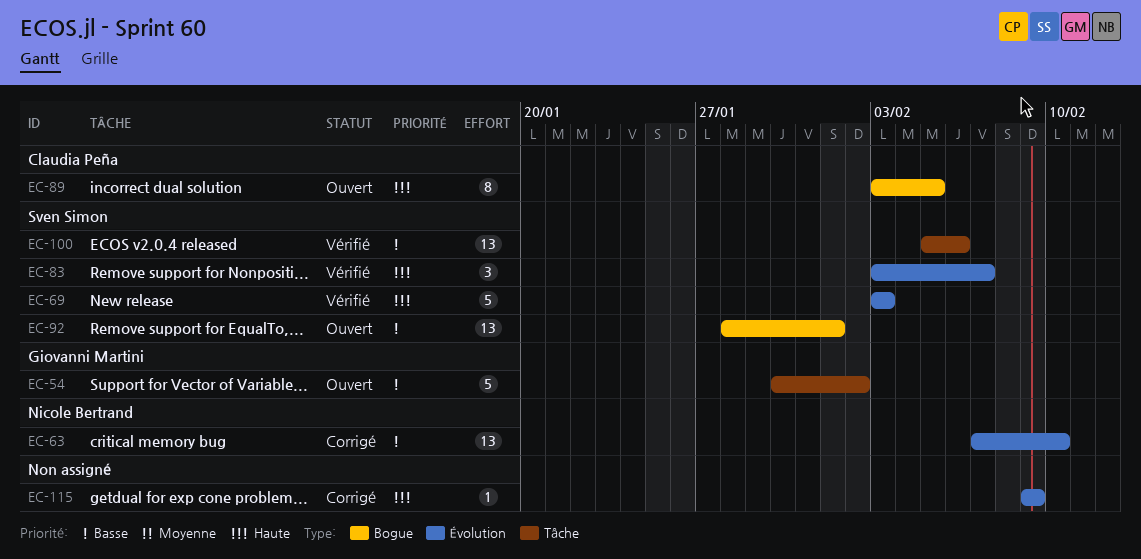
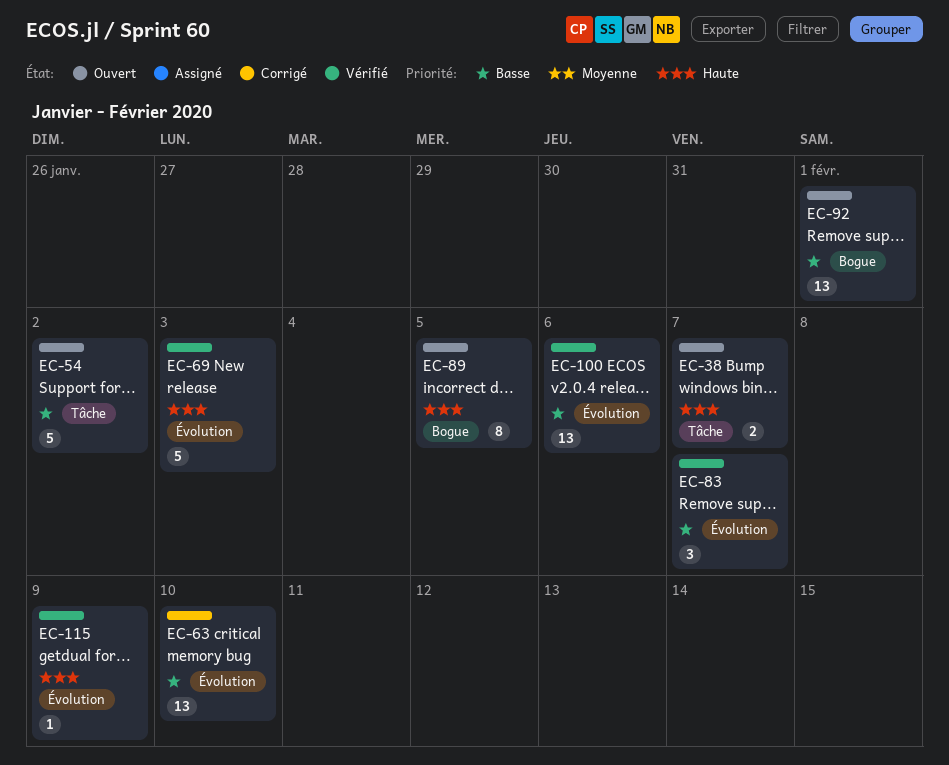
EC-38: none -> present
EC-83, priority: Haute -> Basse
EC-100, label: Tâche -> Évolution
EC-115, status: Corrigé -> Vérifié

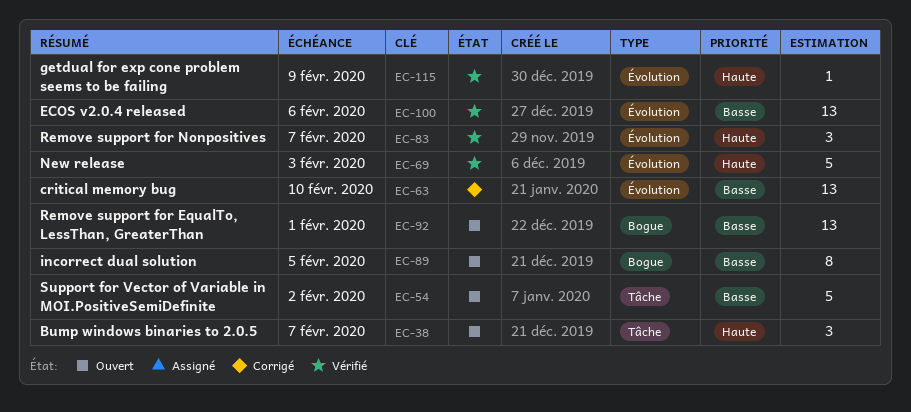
EC-38, estimate: 2 -> 3
EC-83, priority: Basse -> Haute
EC-89, priority: Haute -> Basse

